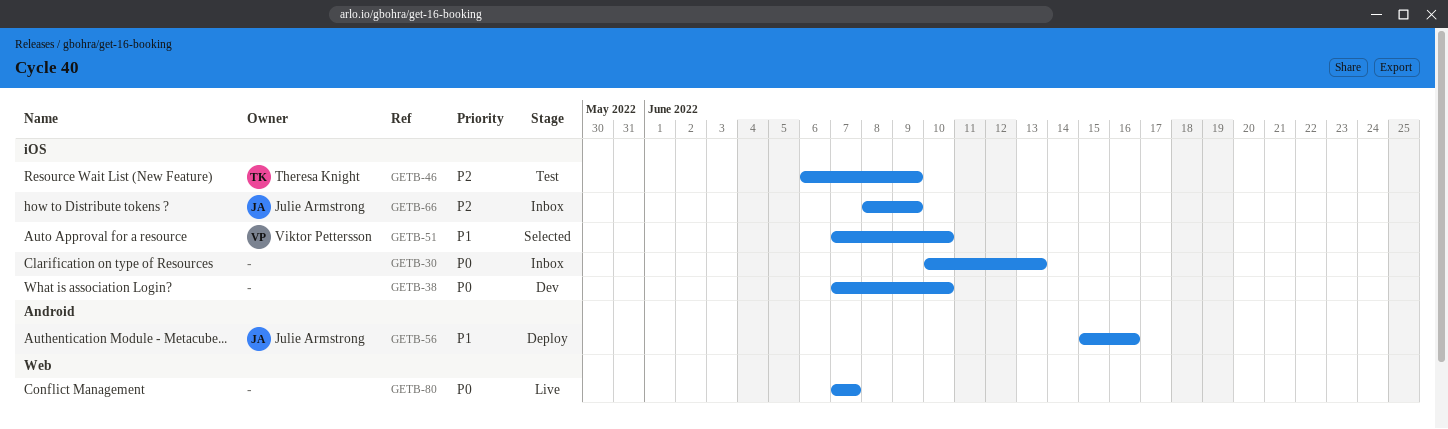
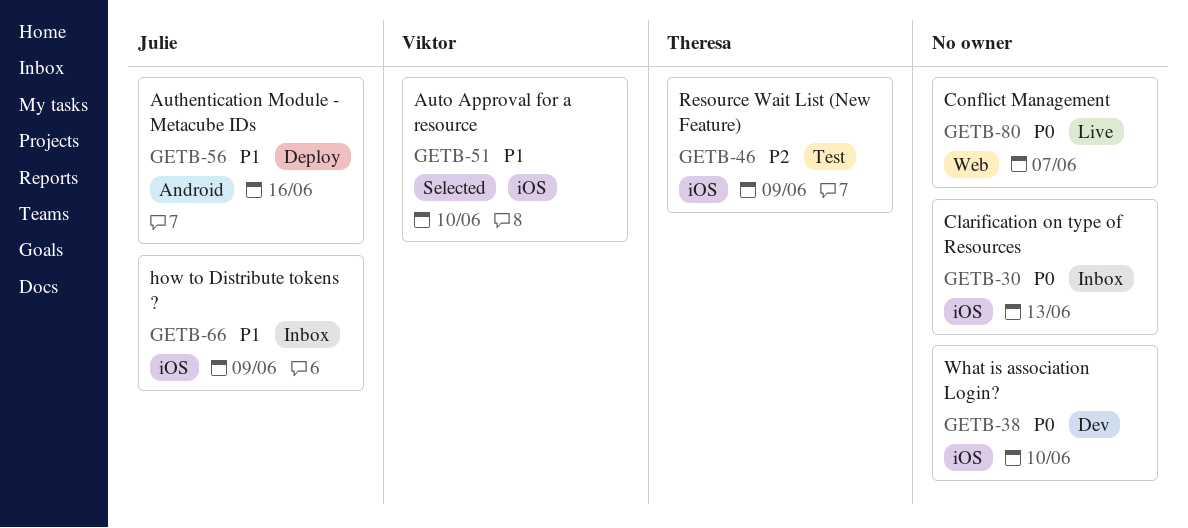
GETB-66, priority: P2 -> P1

